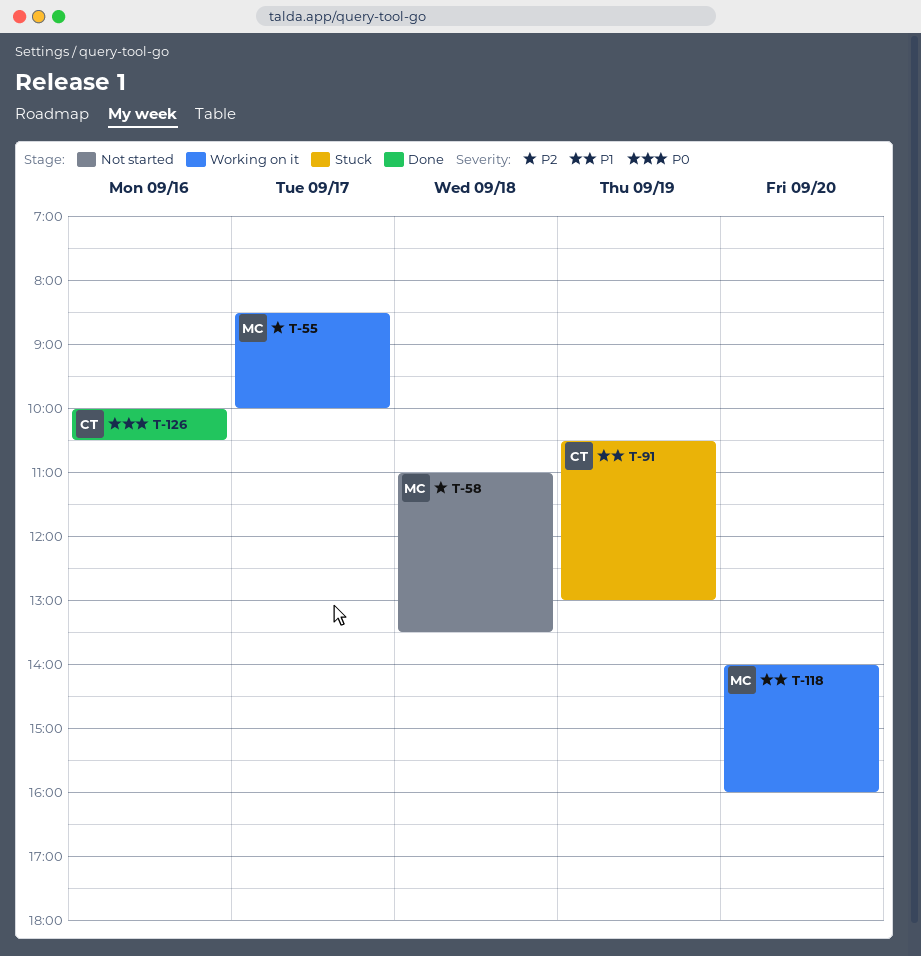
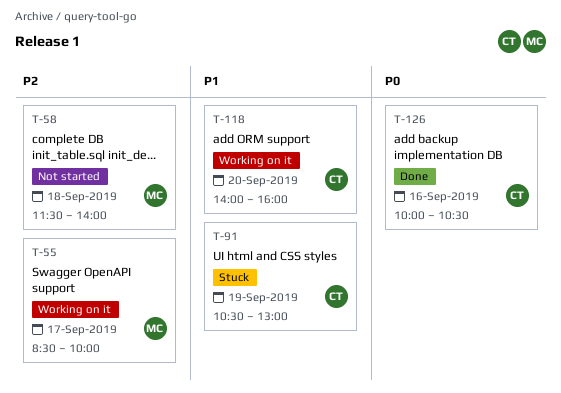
T-58, begins: 11:00 -> 11:30
T-58, ends: 13:30 -> 14:00
T-118, owner: MC -> CT

